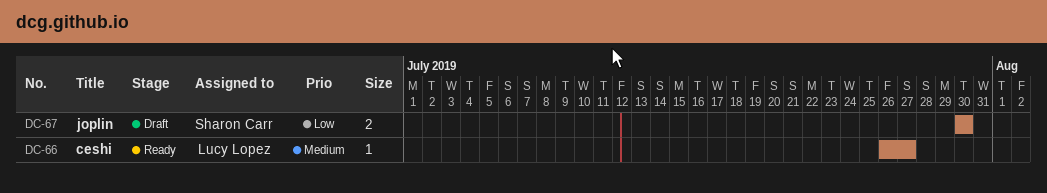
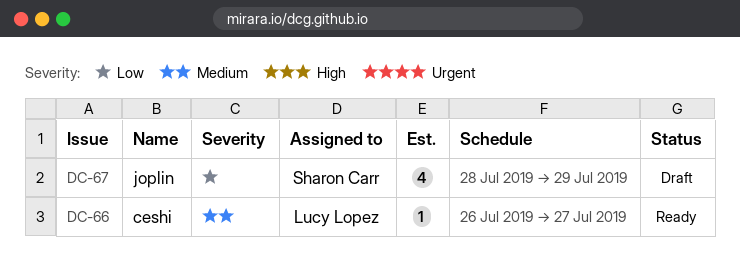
DC-67, estimate: 2 -> 4
DC-67, start: Jul 30 -> Jul 28
DC-67, due: Jul 30 -> Jul 29

